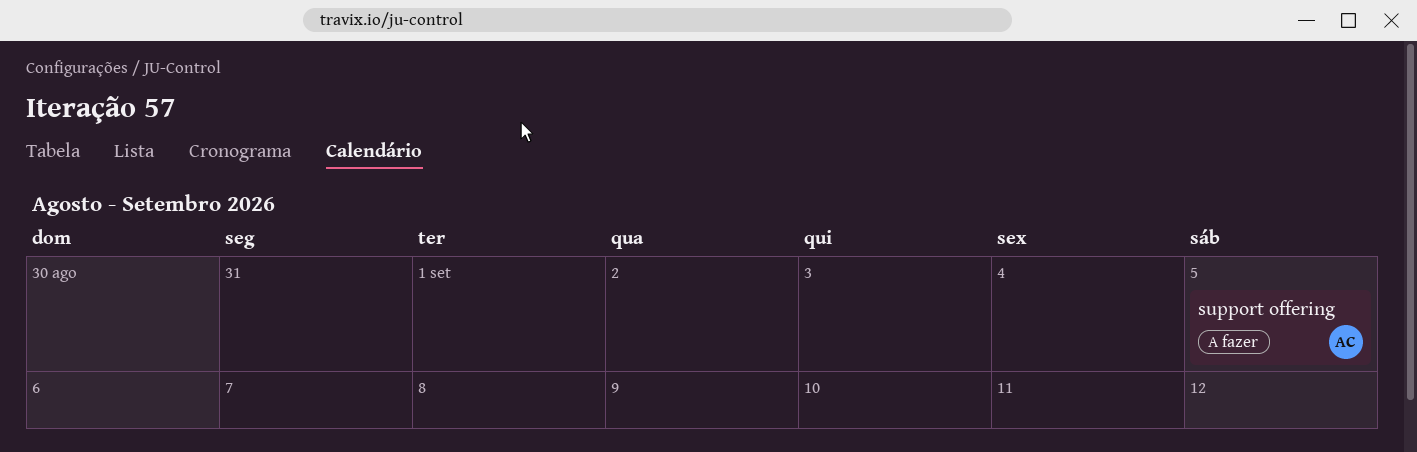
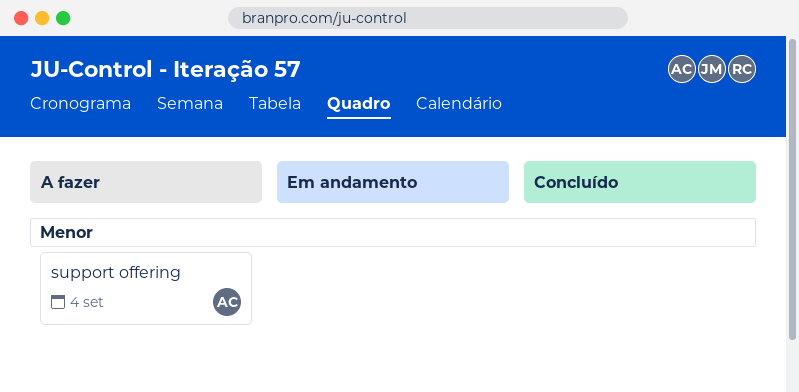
support offering, due: Sep 5 -> Sep 4

